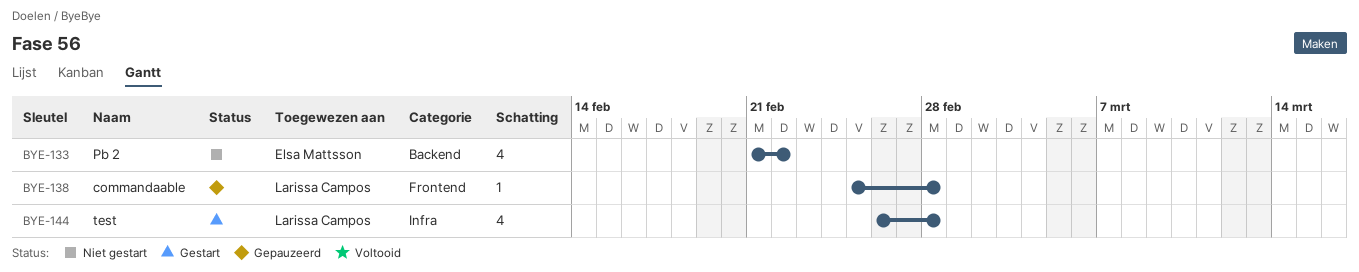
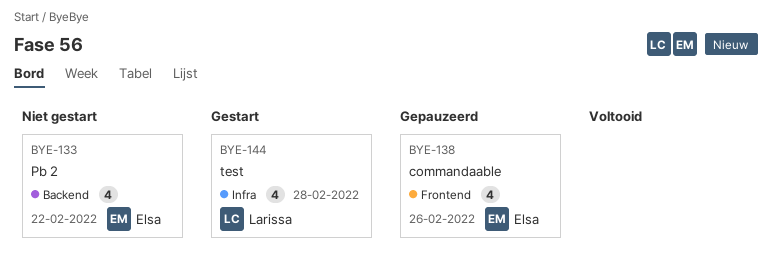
BYE-138, owner: Larissa Campos -> Elsa Mattsson
BYE-138, estimate: 1 -> 4
BYE-138, due: Feb 28 -> Feb 26

